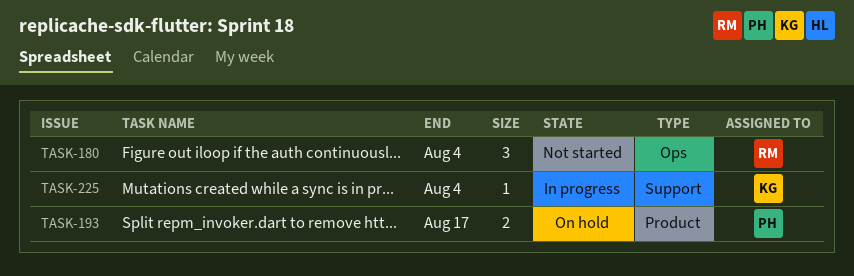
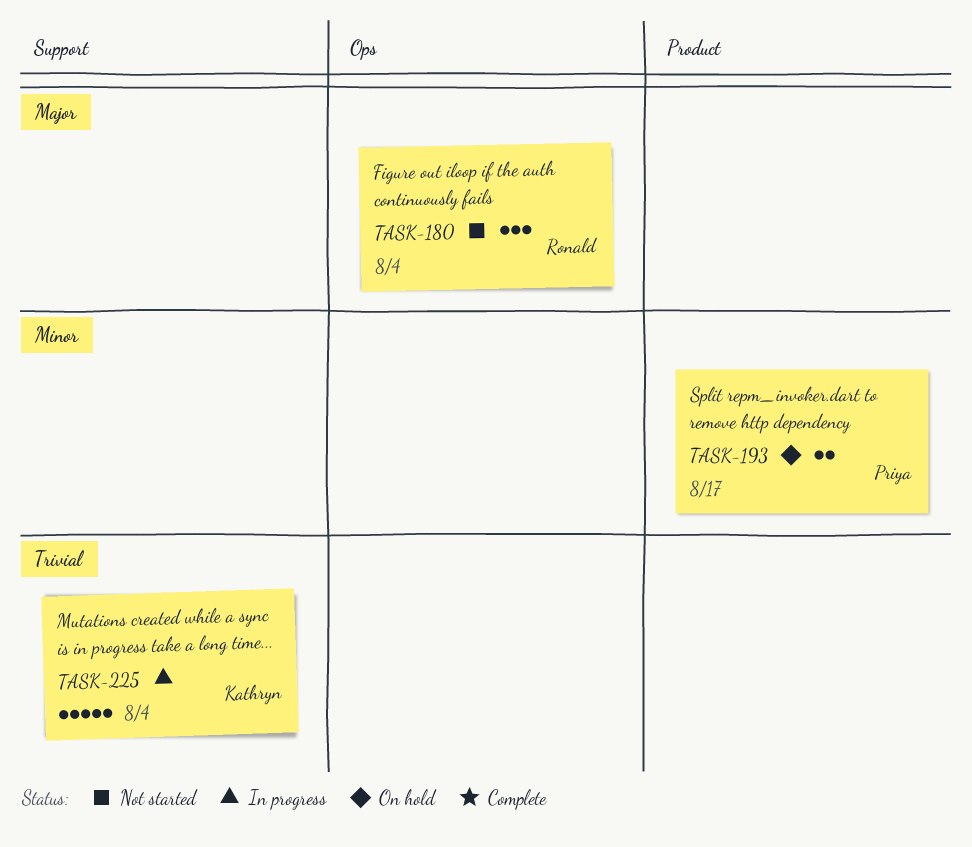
TASK-225, estimate: 1 -> 5

